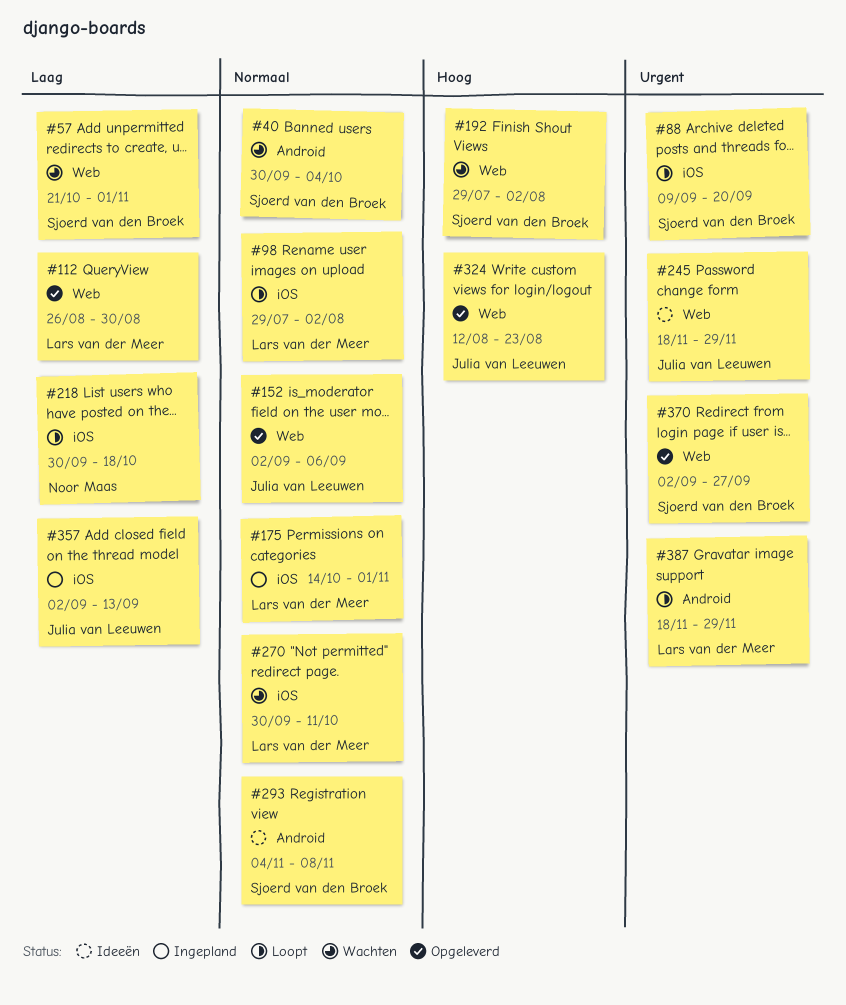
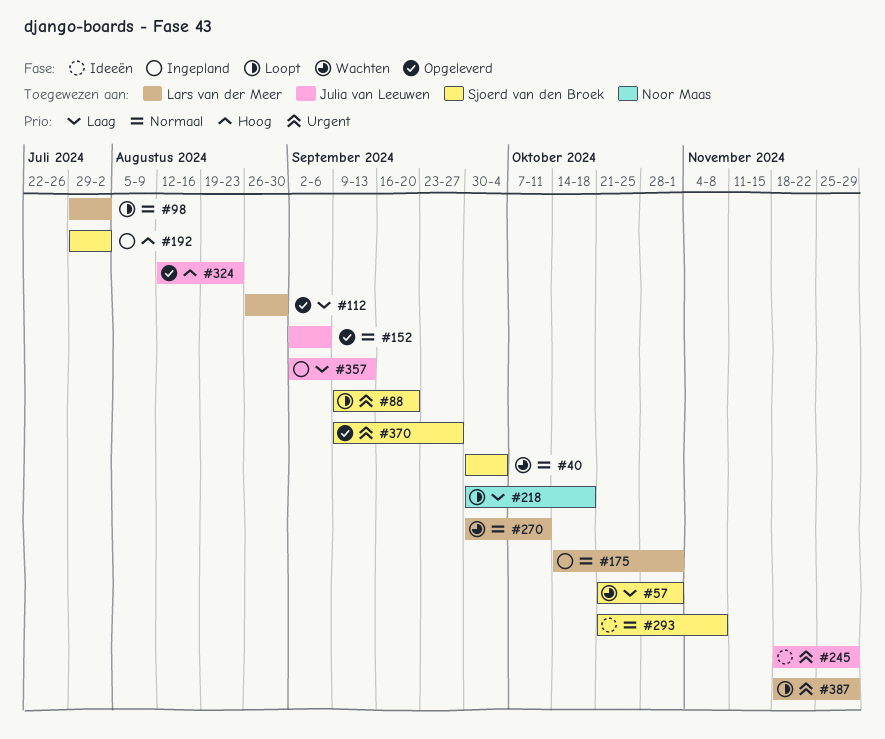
#192, status: Wachten -> Ingepland
#293, start: Nov 4 -> Oct 21
#370, start: Sep 2 -> Sep 9

